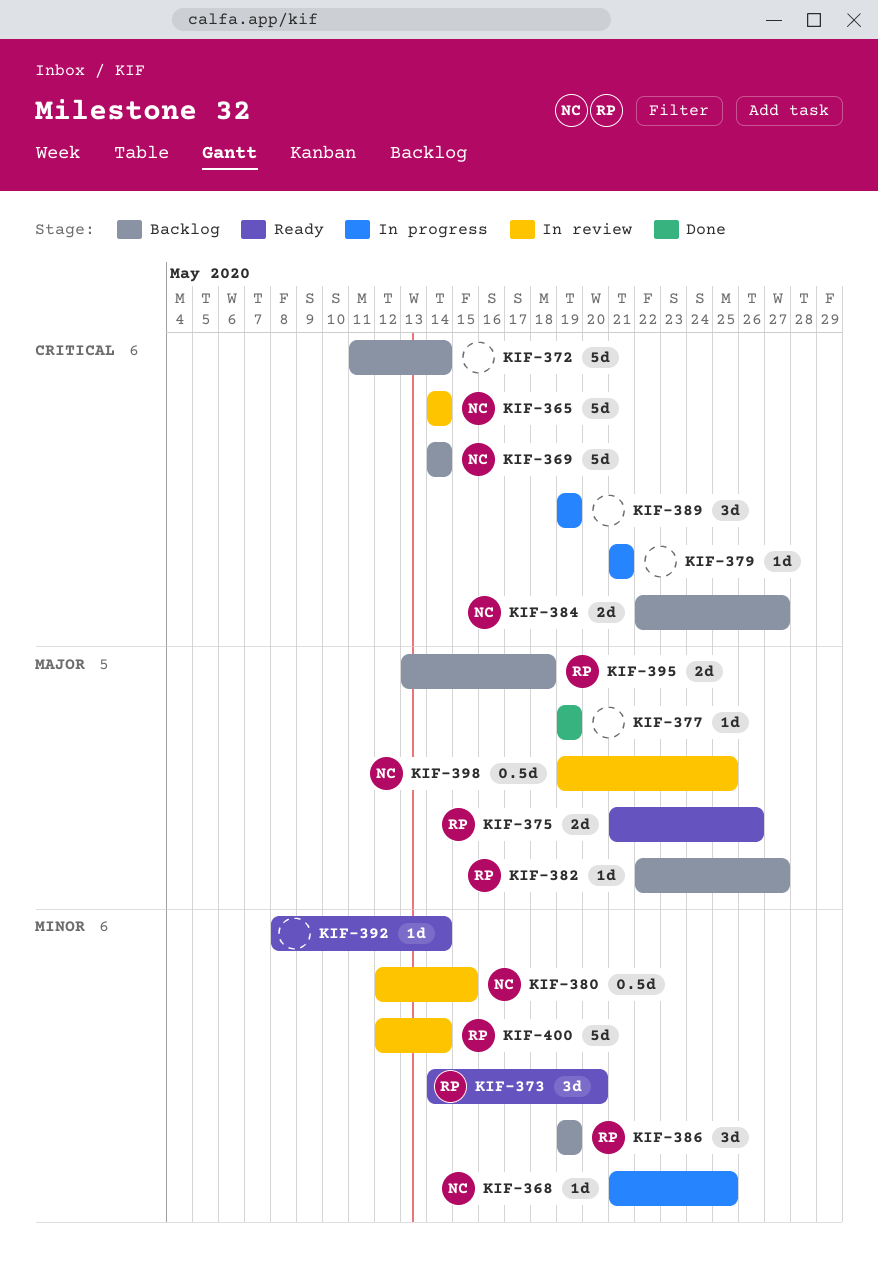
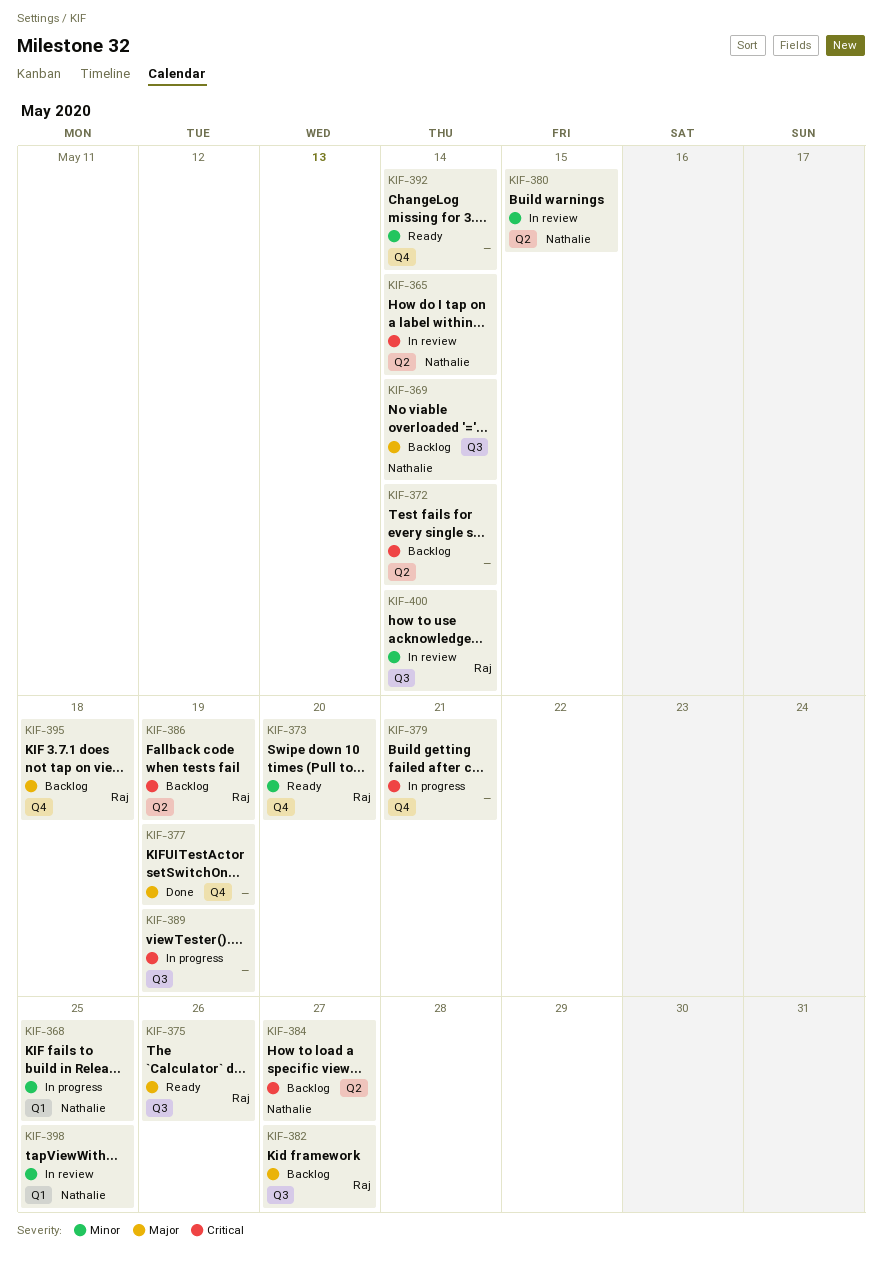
KIF-369, priority: Critical -> Major
KIF-386, priority: Minor -> Critical
KIF-398, priority: Major -> Minor

